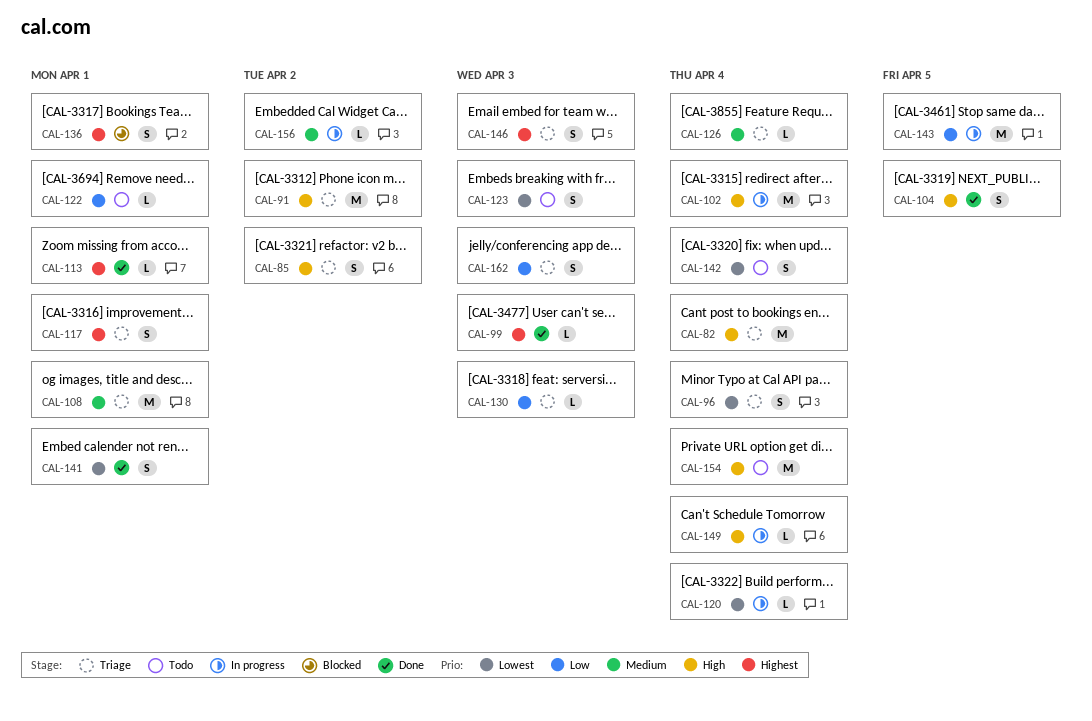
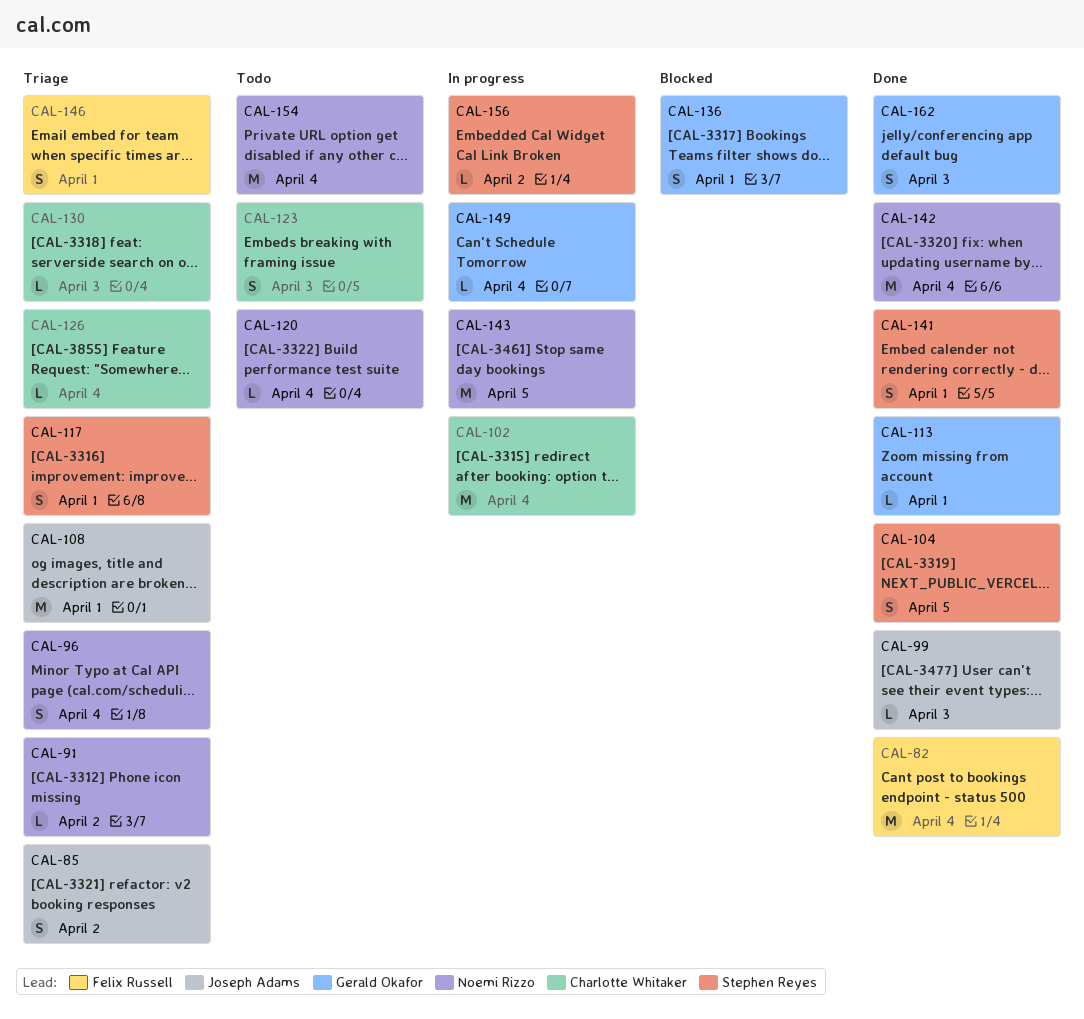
CAL-82, status: Triage -> Done
CAL-91, estimate: M -> L
CAL-120, status: In progress -> Todo
CAL-122: present -> none
CAL-142, status: Todo -> Done
CAL-142, estimate: S -> M
CAL-146, due: Apr 3 -> Apr 1
CAL-162, status: Triage -> Done

